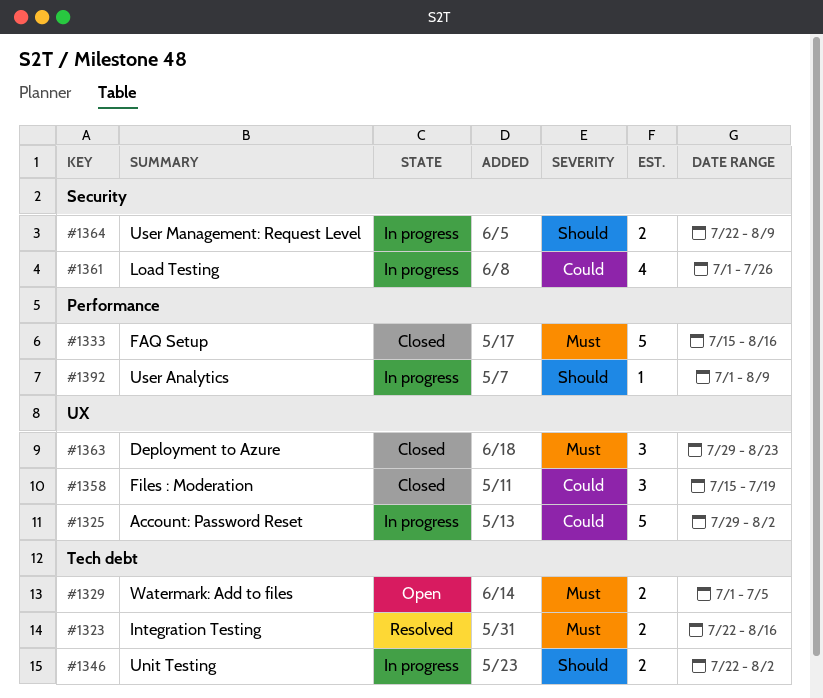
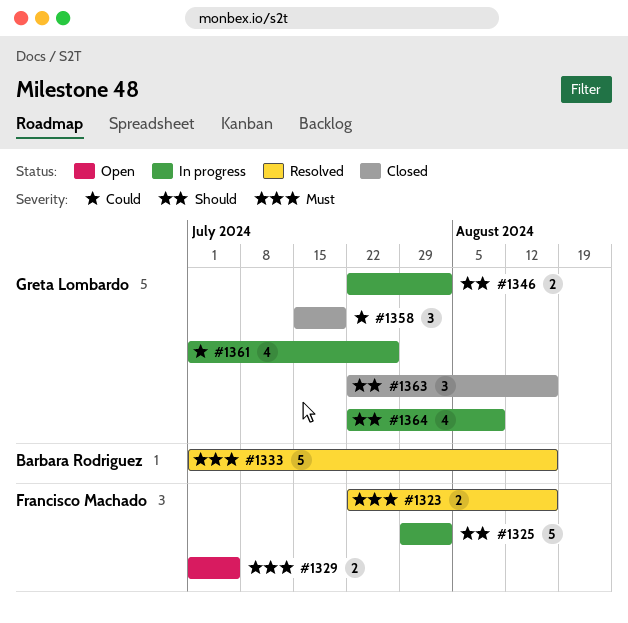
#1325, priority: Could -> Should
#1333, status: Closed -> Resolved
#1333, start: Jul 15 -> Jul 1
#1363, priority: Must -> Should
#1363, start: Jul 29 -> Jul 22
#1363, due: Aug 23 -> Aug 16
#1364, estimate: 2 -> 4
#1392: present -> none

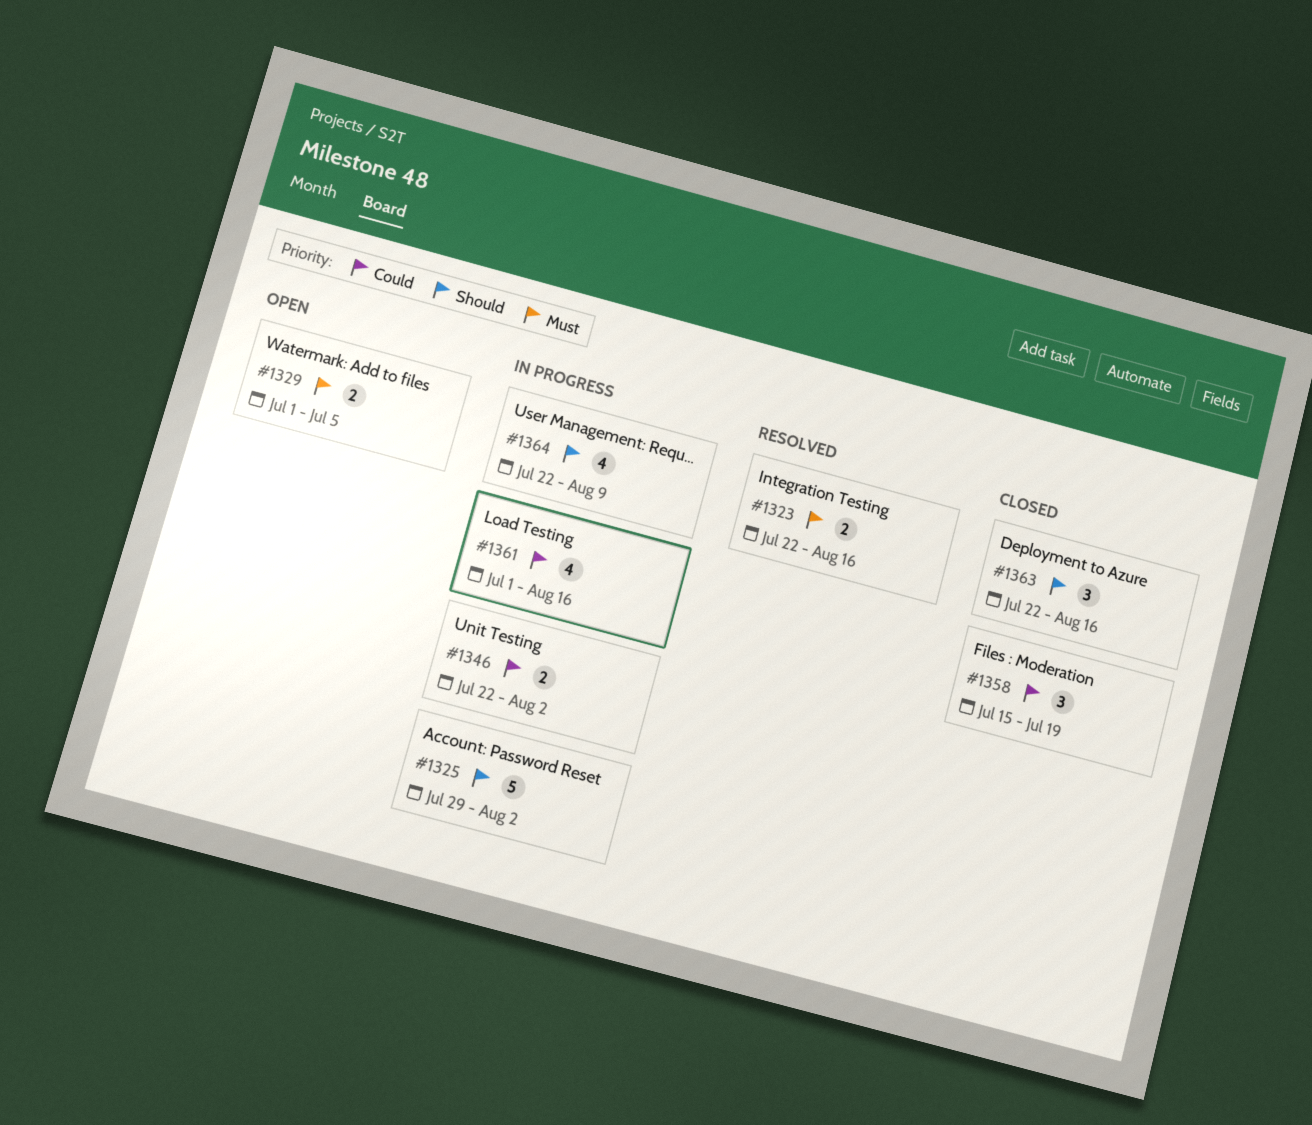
#1333: present -> none
#1346, priority: Should -> Could
#1361, due: Jul 26 -> Aug 16

